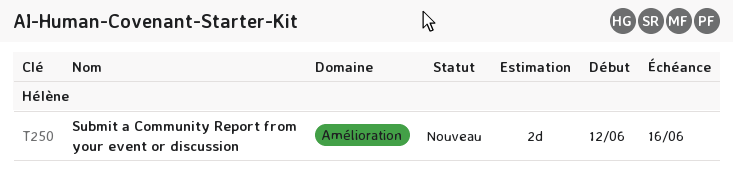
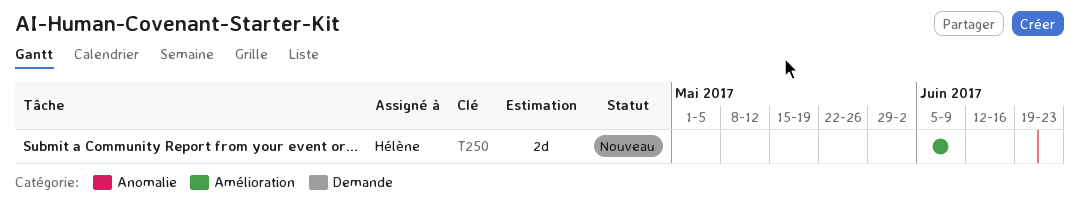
T250, start: Jun 12 -> Jun 5
T250, due: Jun 16 -> Jun 9

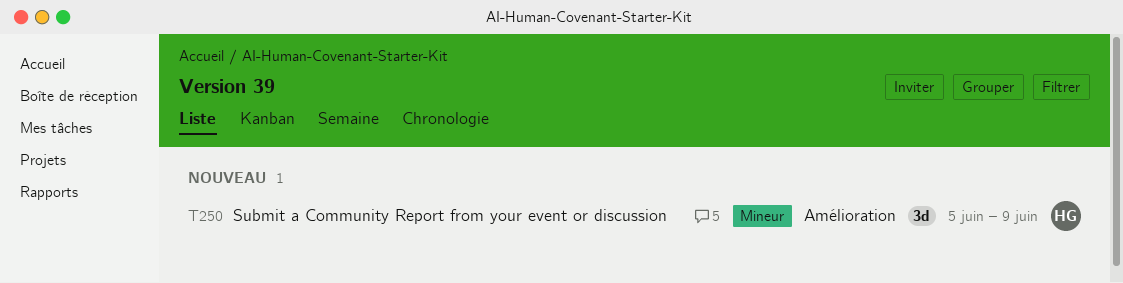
T250, estimate: 2d -> 3d

